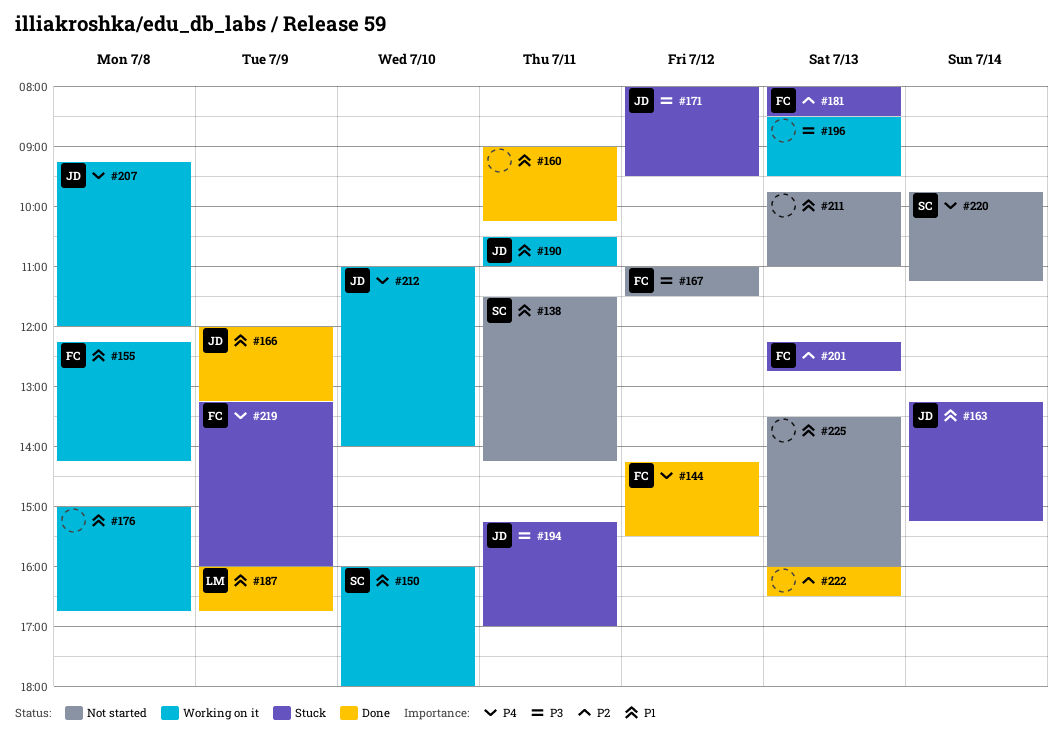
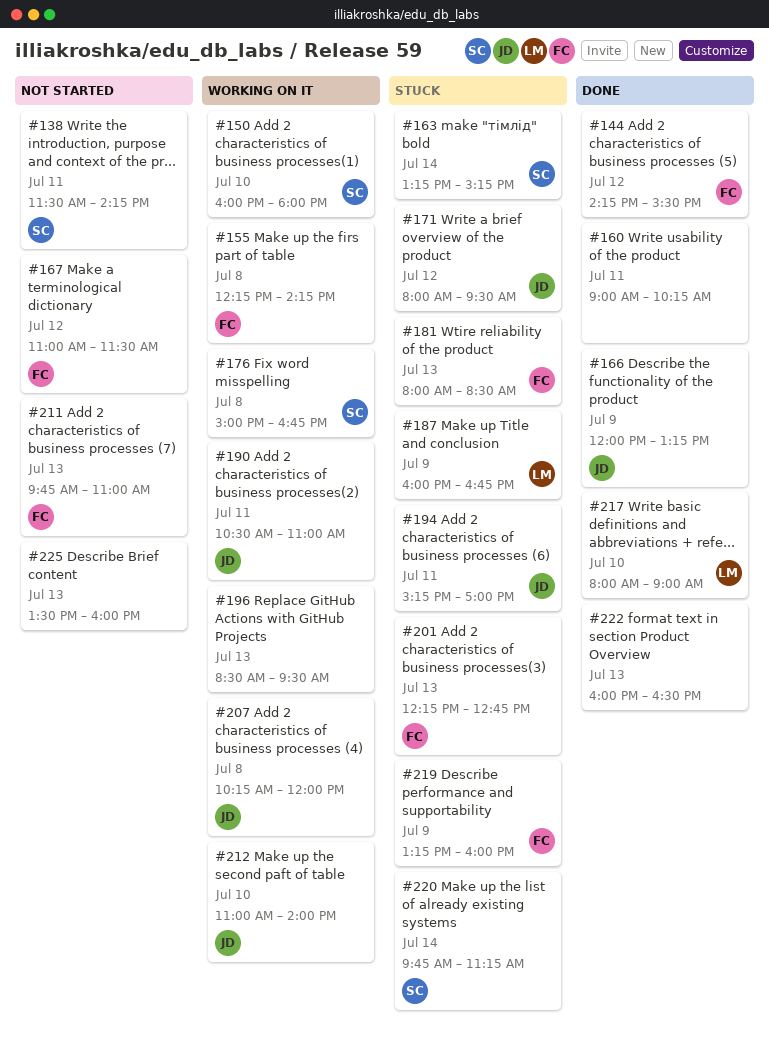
#163, owner: JD -> SC
#176, owner: none -> SC
#187, status: Done -> Stuck
#207, begins: 09:15 -> 10:15
#211, owner: none -> FC
#217: none -> present
#220, status: Not started -> Stuck

